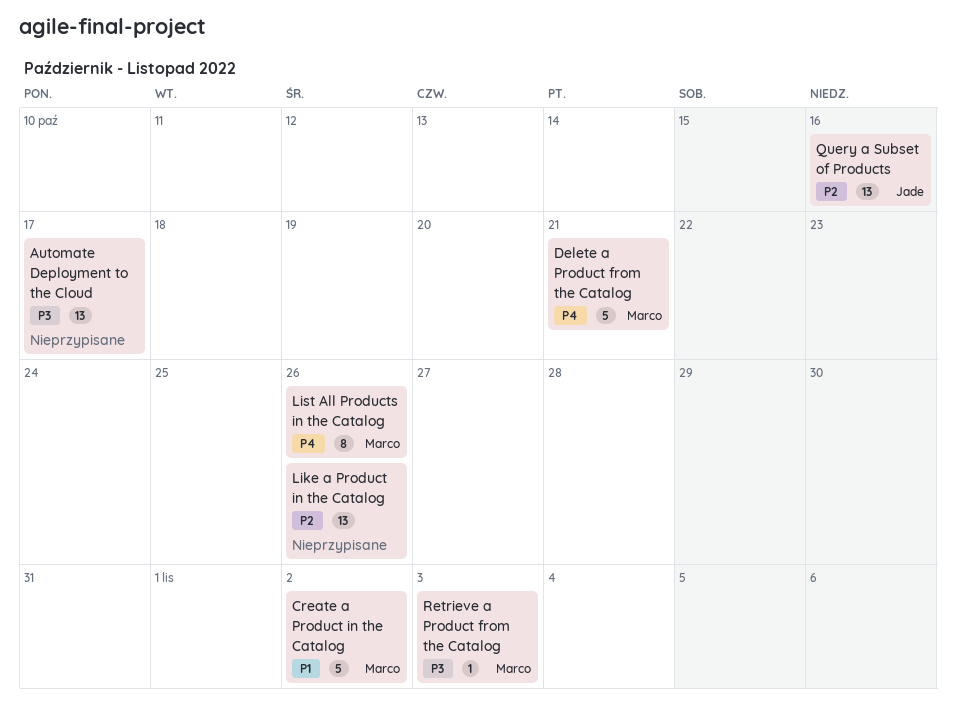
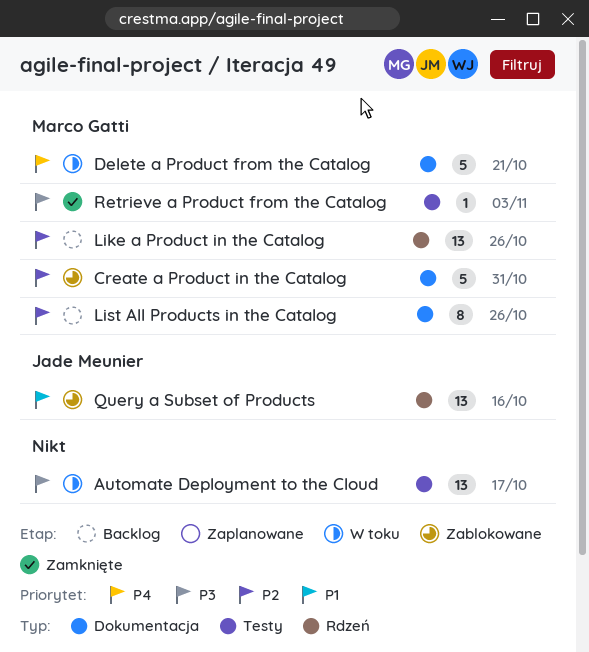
Create a Product in the Catalog, priority: P1 -> P2
Create a Product in the Catalog, due: Nov 2 -> Oct 31
Like a Product in the Catalog, owner: none -> Marco Gatti
List All Products in the Catalog, priority: P4 -> P2
Query a Subset of Products, priority: P2 -> P1

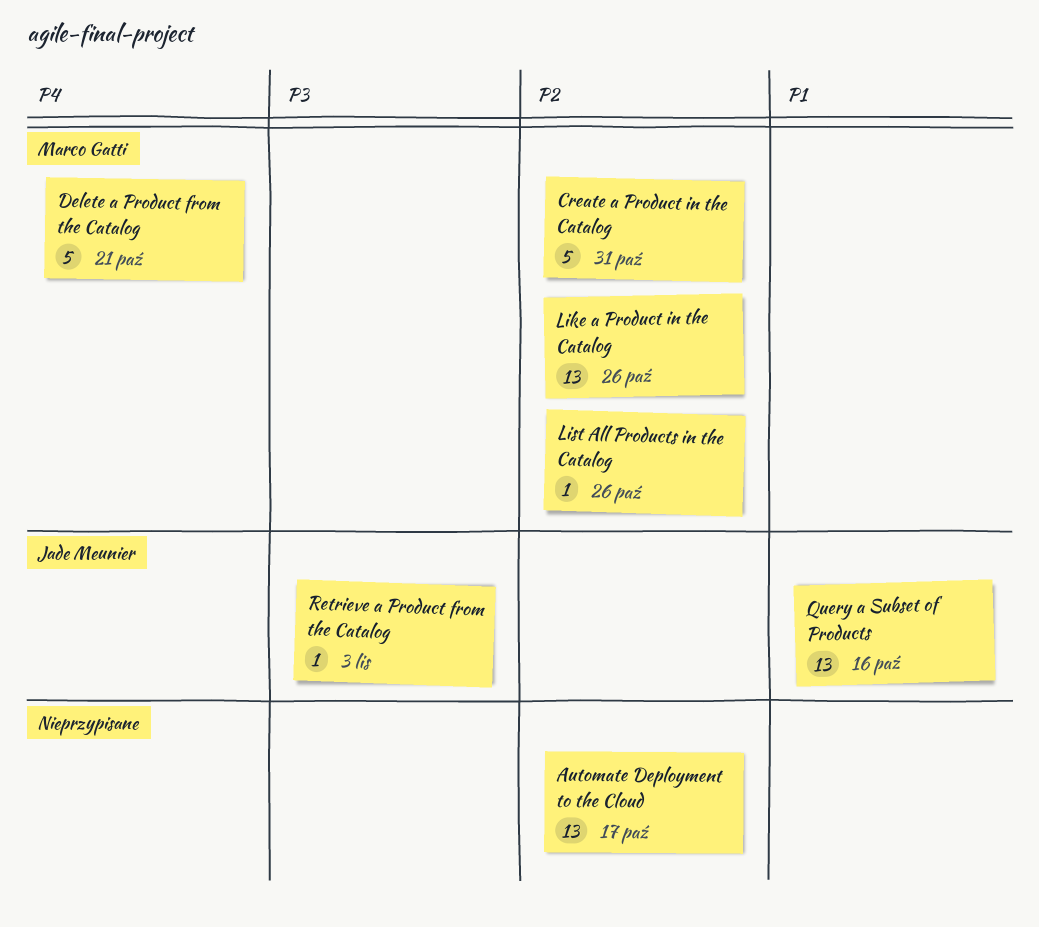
Automate Deployment to the Cloud, priority: P3 -> P2
List All Products in the Catalog, estimate: 8 -> 1
Retrieve a Product from the Catalog, owner: Marco Gatti -> Jade Meunier

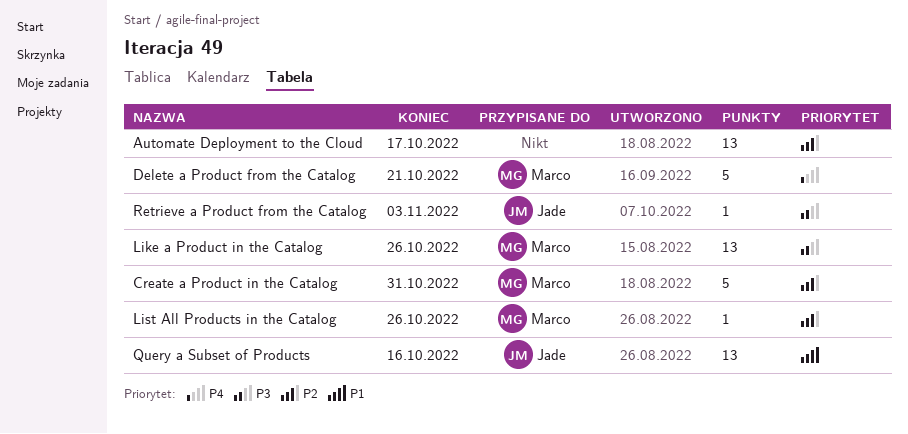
Like a Product in the Catalog, priority: P2 -> P3

